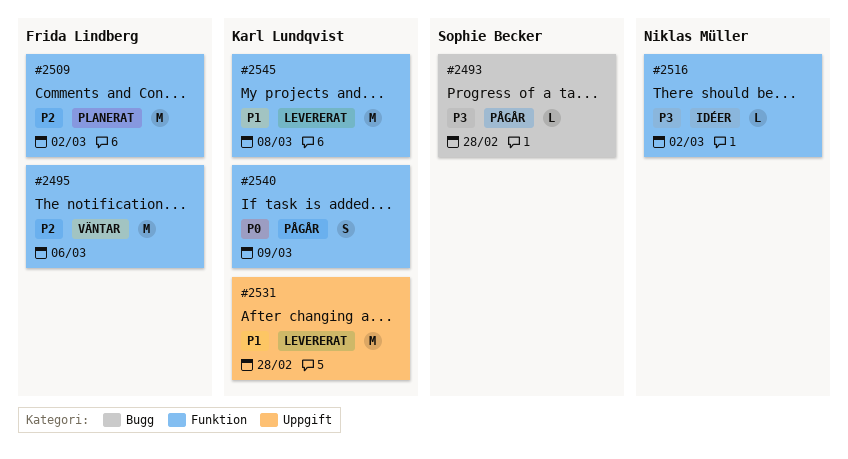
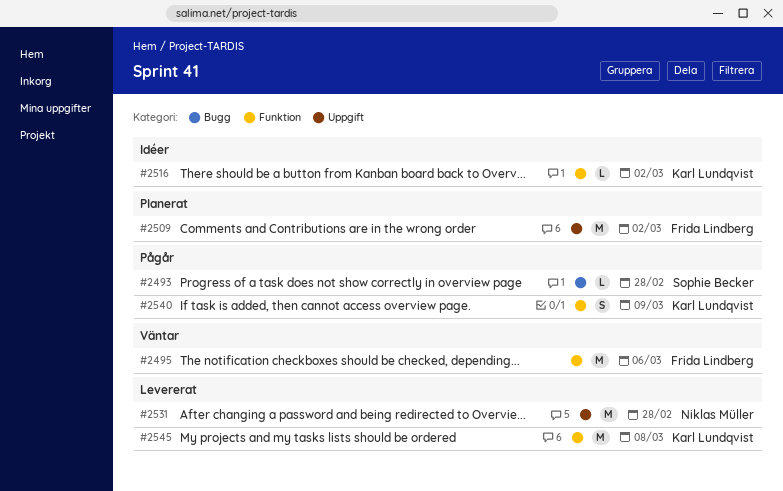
#2509, label: Funktion -> Uppgift
#2516, owner: Niklas Müller -> Karl Lundqvist
#2531, owner: Karl Lundqvist -> Niklas Müller

